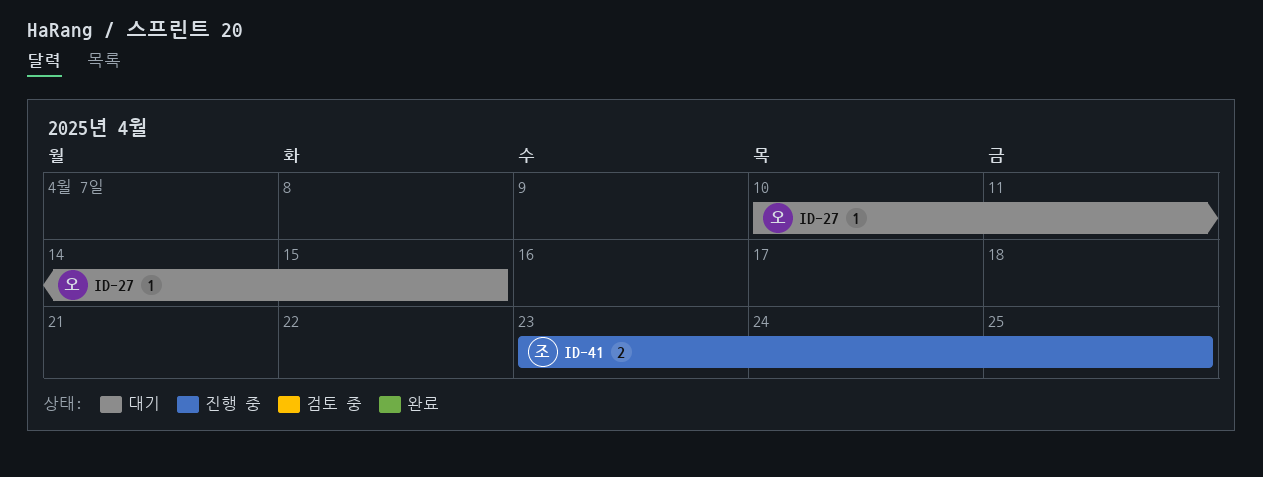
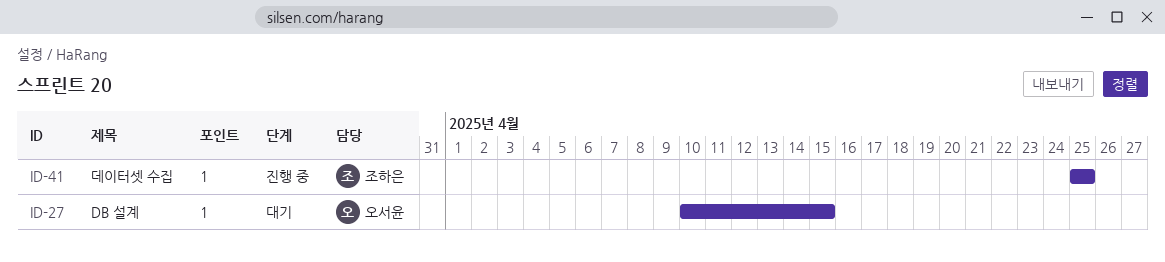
ID-41, estimate: 2 -> 1
ID-41, start: Apr 23 -> Apr 25

